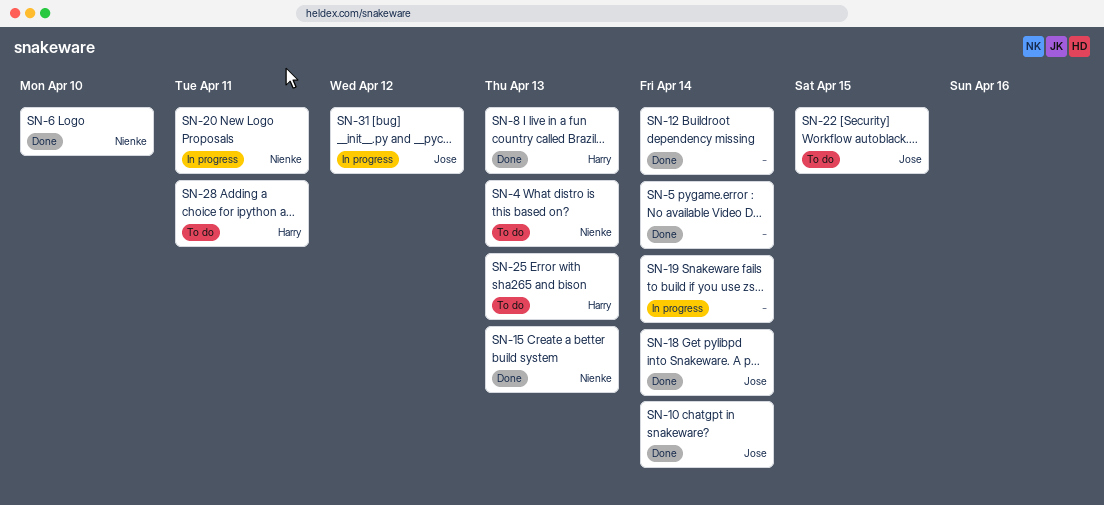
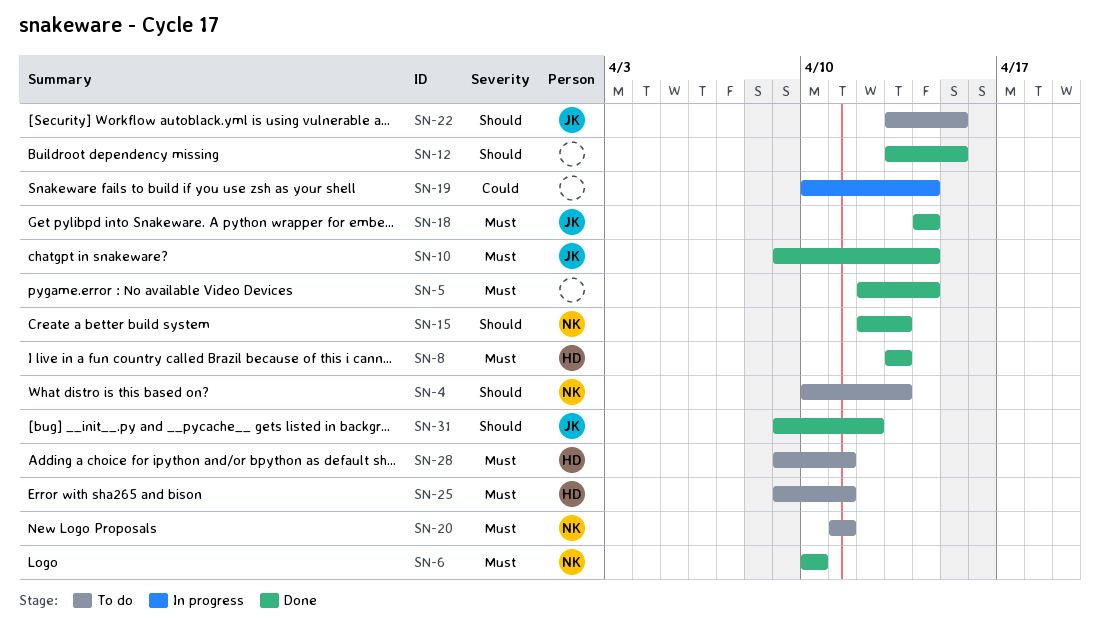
SN-12, due: Apr 14 -> Apr 15
SN-20, status: In progress -> To do
SN-25, due: Apr 13 -> Apr 11
SN-31, status: In progress -> Done

